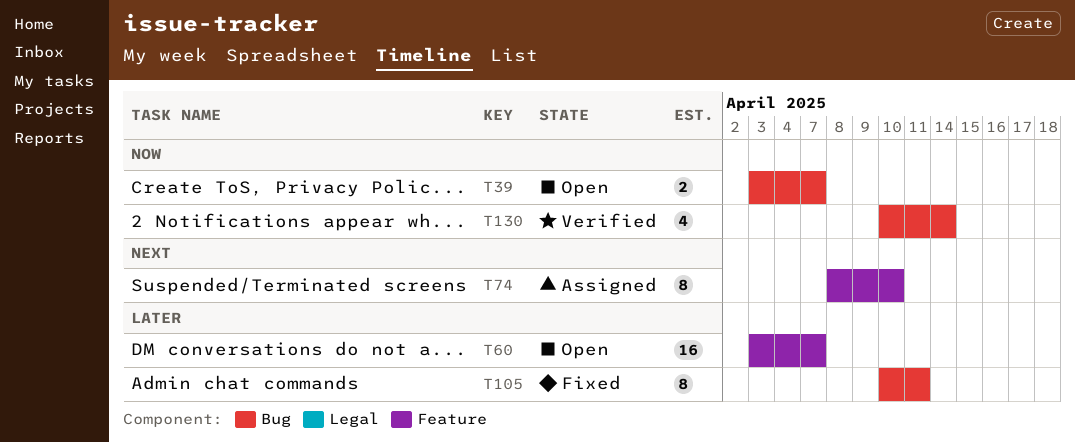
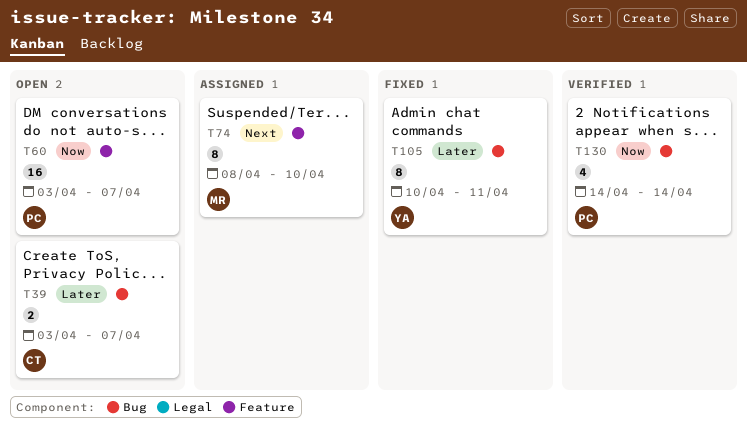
T39, priority: Now -> Later
T60, priority: Later -> Now
T130, start: Apr 10 -> Apr 14

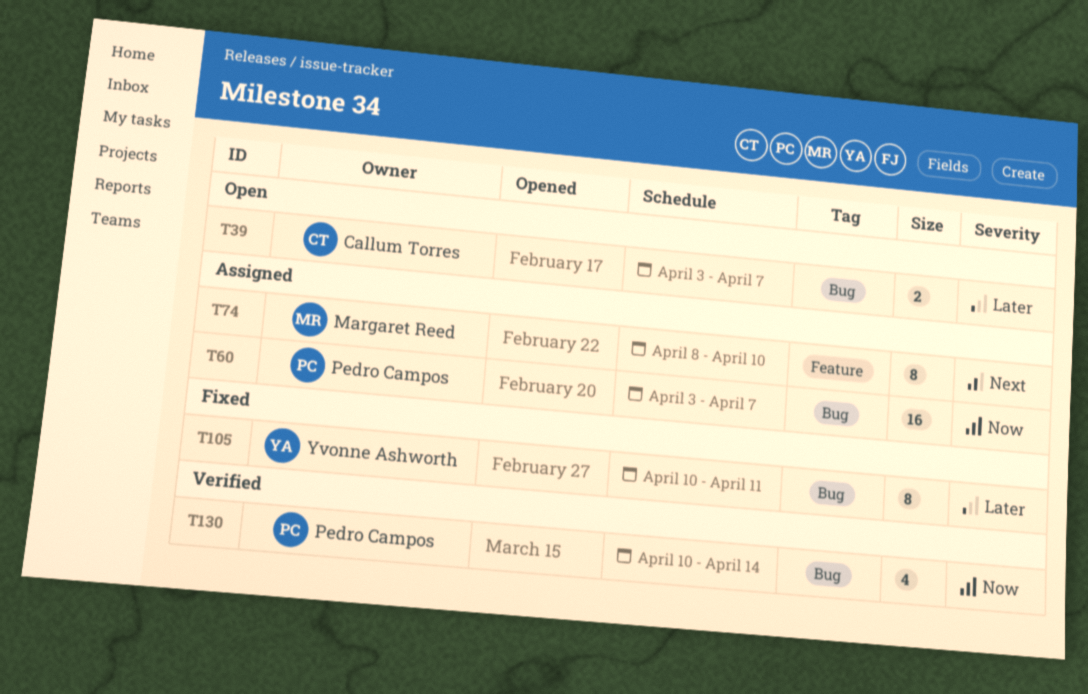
T60, status: Open -> Assigned
T60, label: Feature -> Bug
T130, start: Apr 14 -> Apr 10

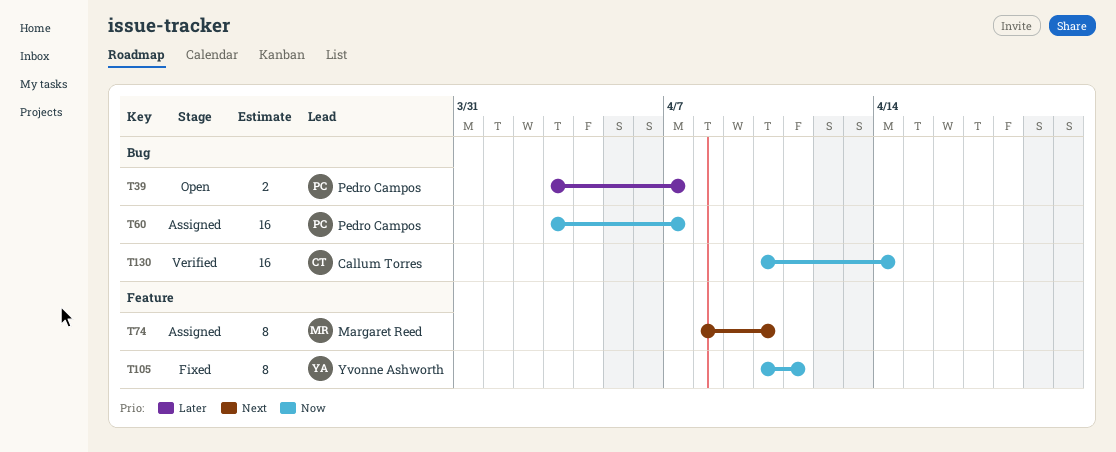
T39, owner: Callum Torres -> Pedro Campos
T105, priority: Later -> Now
T105, label: Bug -> Feature
T130, owner: Pedro Campos -> Callum Torres
T130, estimate: 4 -> 16

